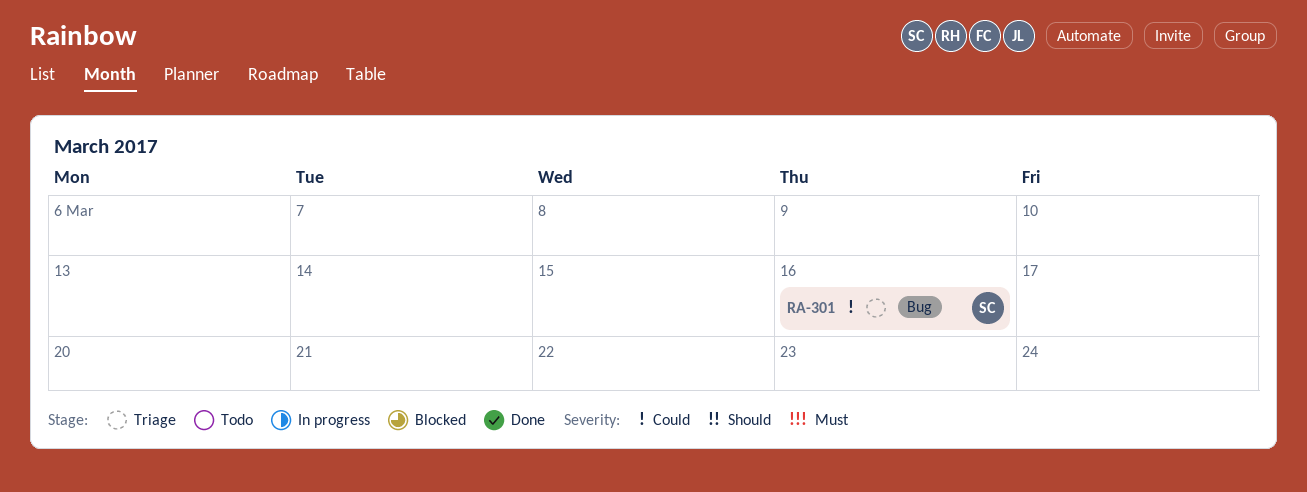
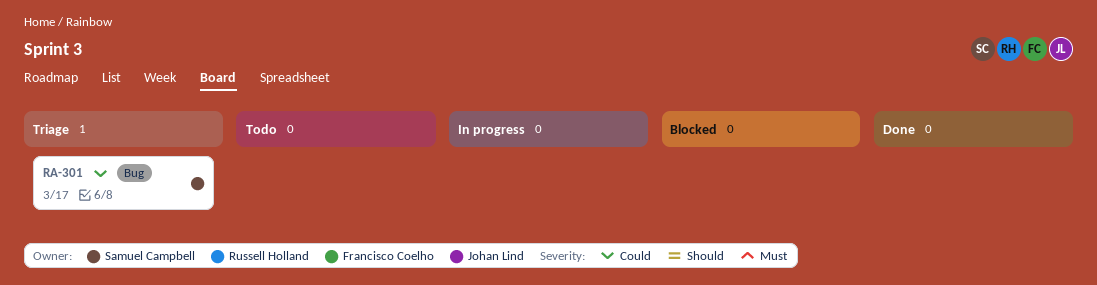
RA-301, due: Mar 16 -> Mar 17

